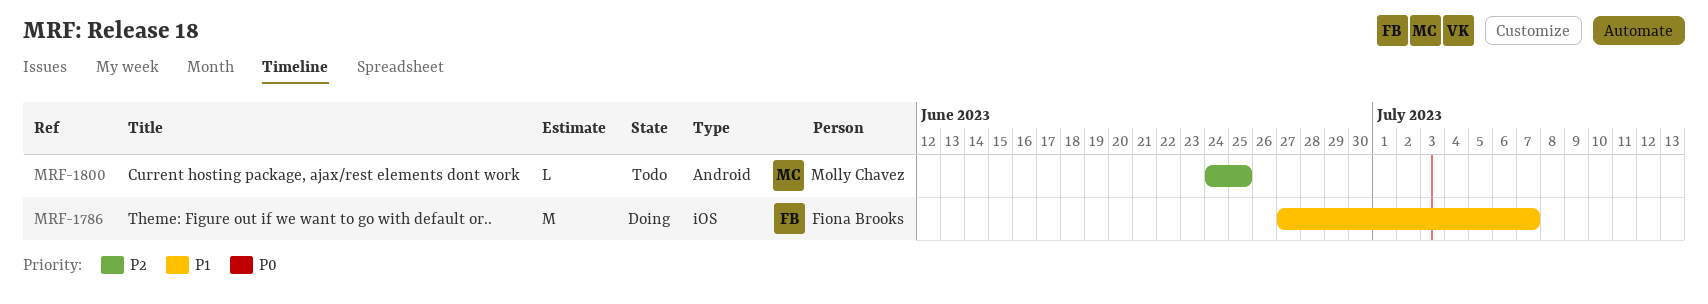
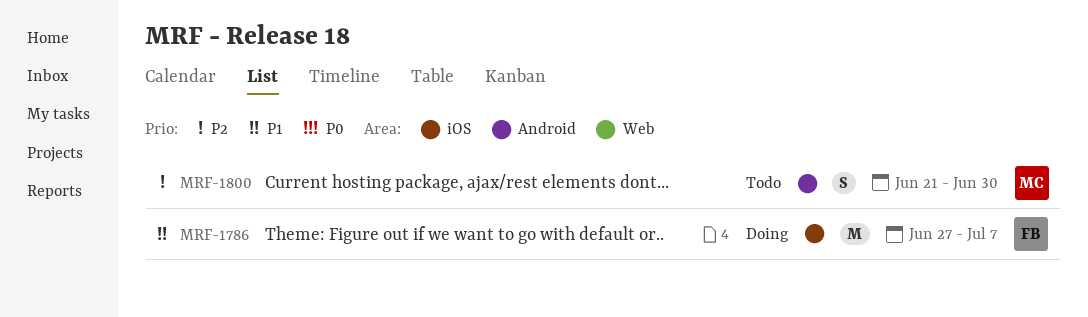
MRF-1800, estimate: L -> S
MRF-1800, start: Jun 24 -> Jun 21
MRF-1800, due: Jun 25 -> Jun 30

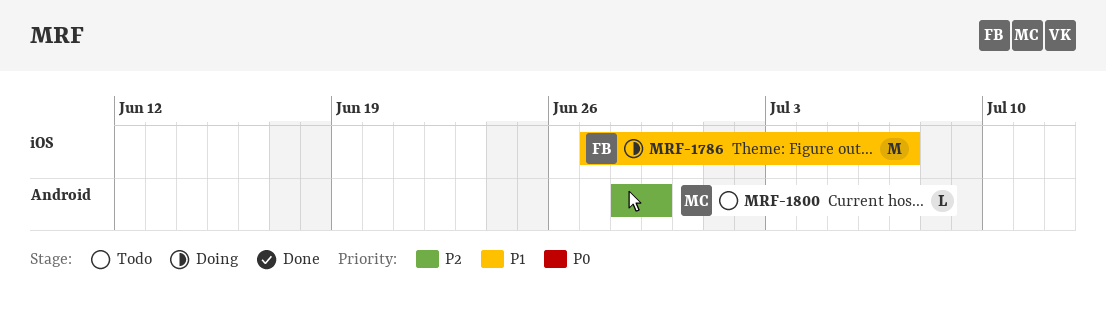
MRF-1800, estimate: S -> L
MRF-1800, start: Jun 21 -> Jun 28
MRF-1800, due: Jun 30 -> Jun 29

